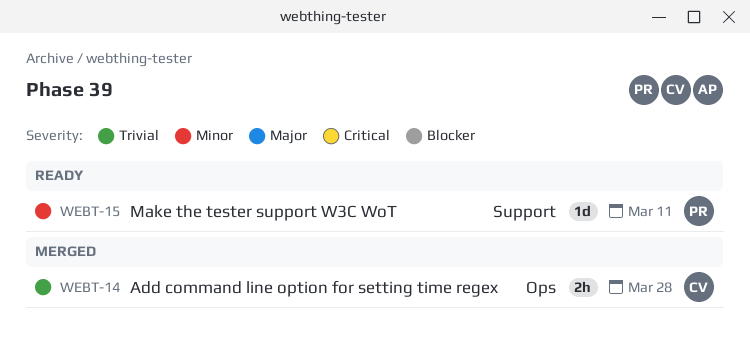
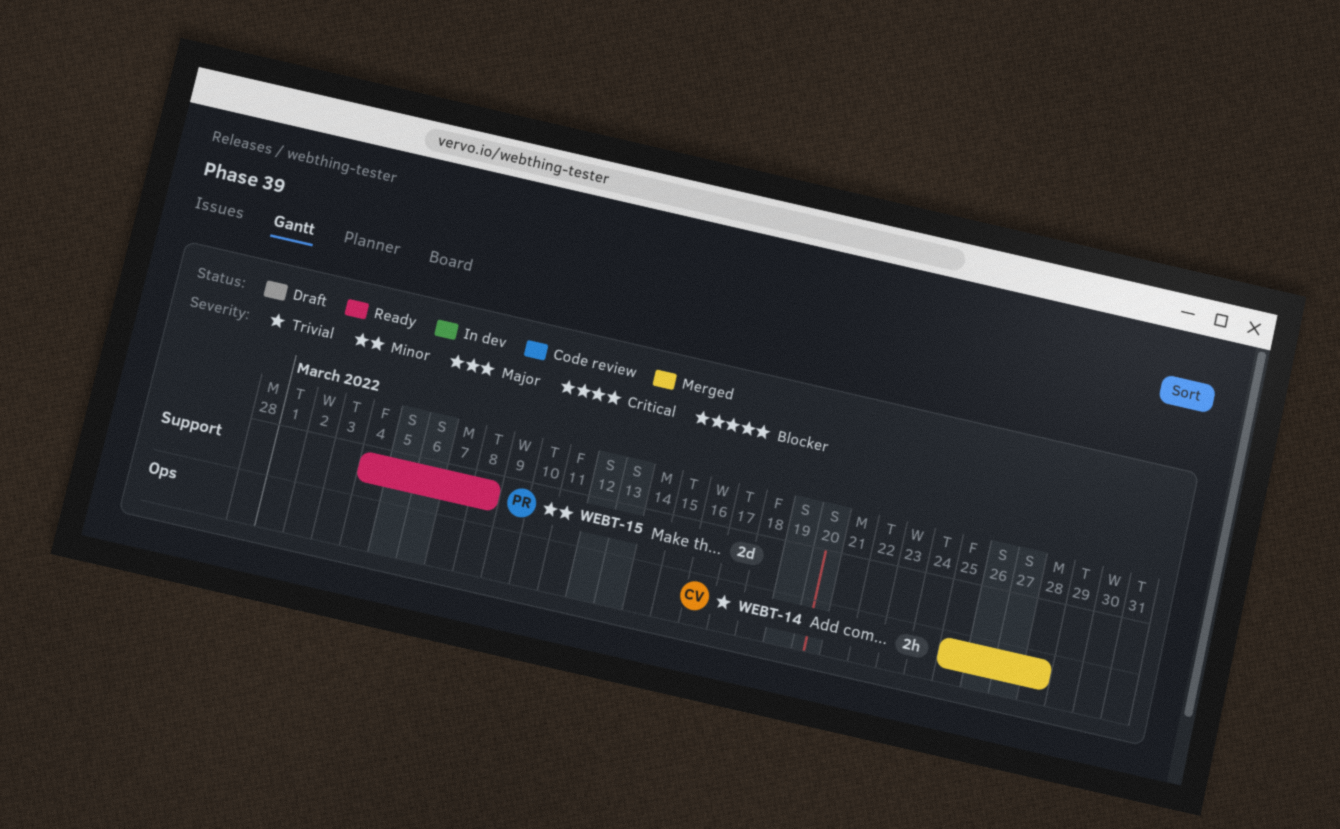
WEBT-15, estimate: 1d -> 2d
WEBT-15, due: Mar 11 -> Mar 8

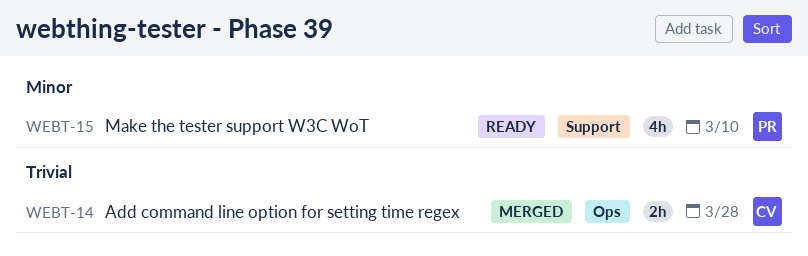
WEBT-15, estimate: 2d -> 4h
WEBT-15, due: Mar 8 -> Mar 10

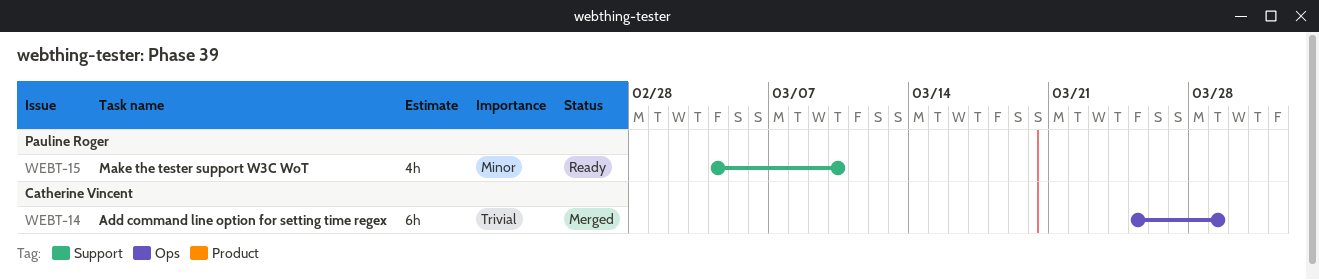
WEBT-14, estimate: 2h -> 6h
WEBT-14, due: Mar 28 -> Mar 29

